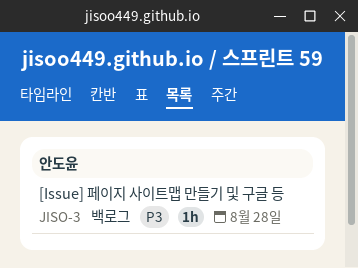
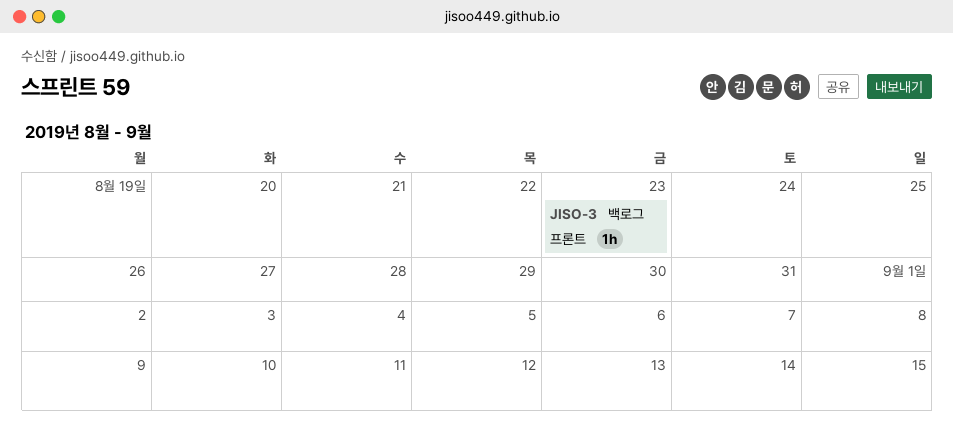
JISO-3, due: Aug 28 -> Aug 23

